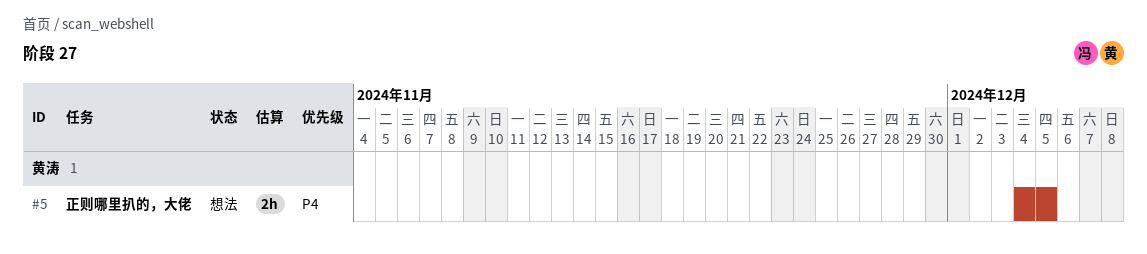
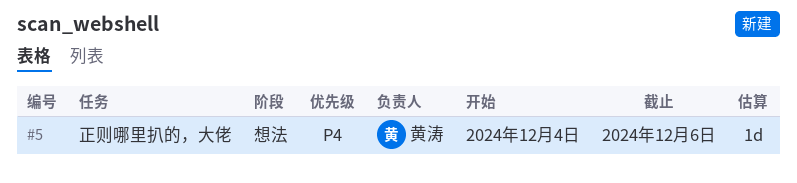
#5, estimate: 2h -> 1d
#5, due: Dec 5 -> Dec 6

